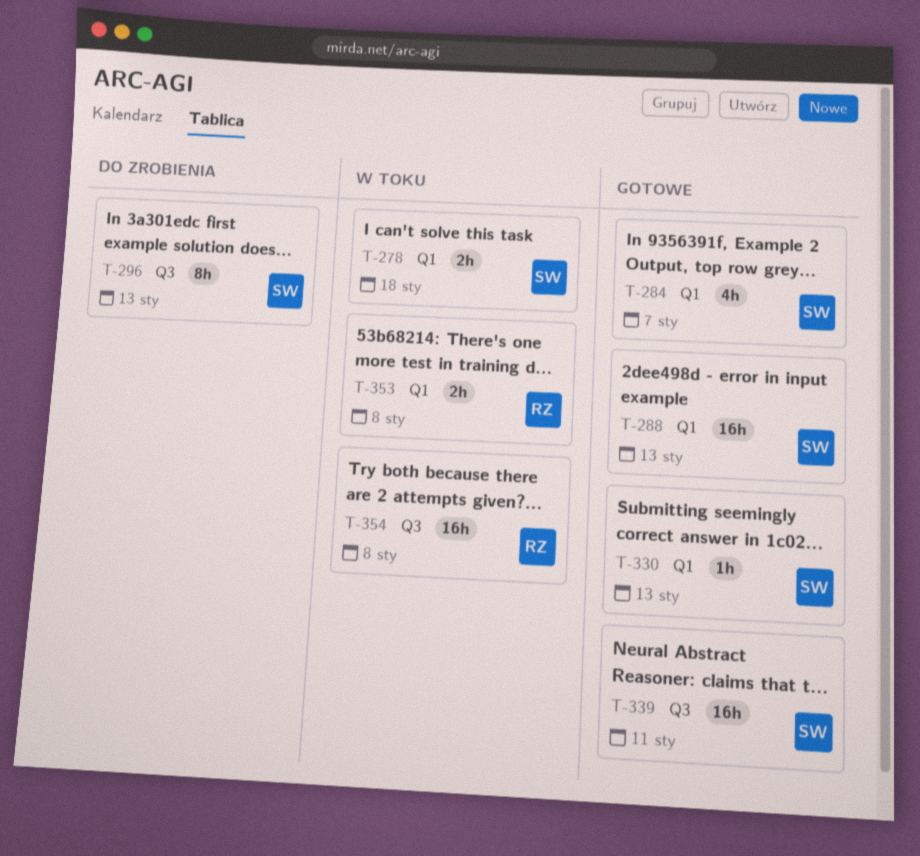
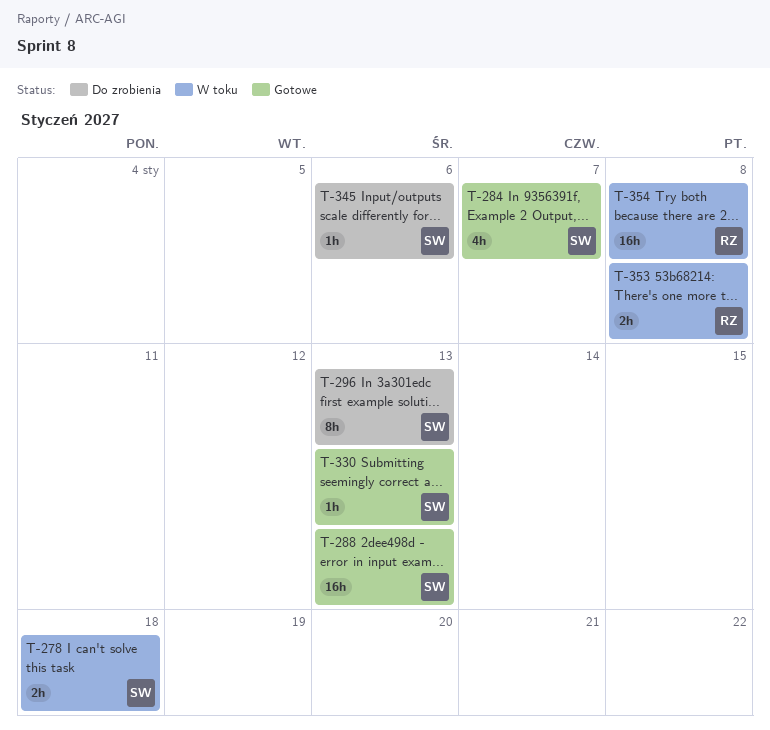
T-339: present -> none
T-345: none -> present

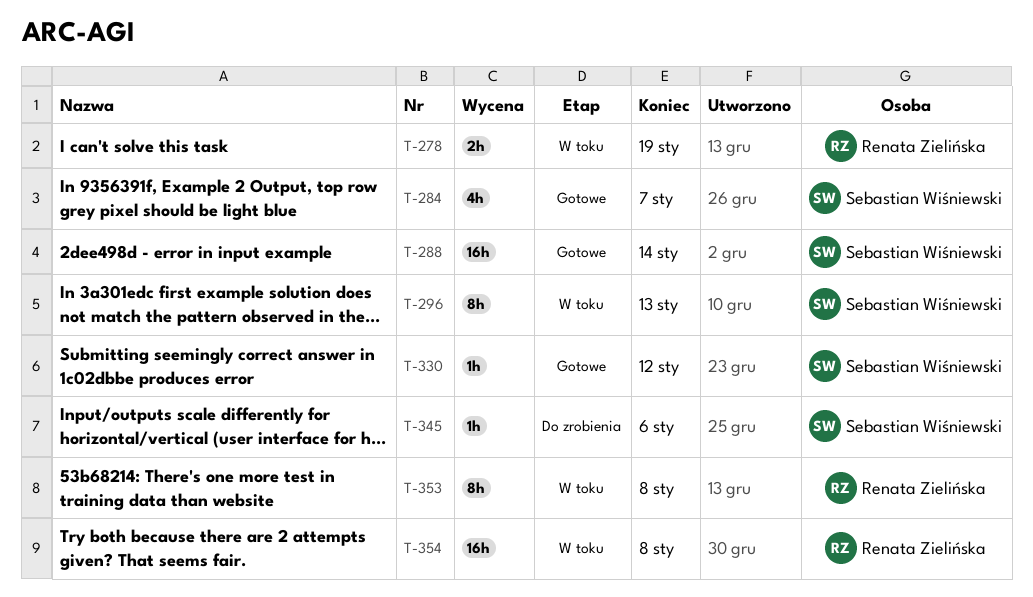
T-278, owner: Sebastian Wiśniewski -> Renata Zielińska
T-278, due: Jan 18 -> Jan 19
T-288, due: Jan 13 -> Jan 14
T-296, status: Do zrobienia -> W toku
T-330, due: Jan 13 -> Jan 12
T-353, estimate: 2h -> 8h

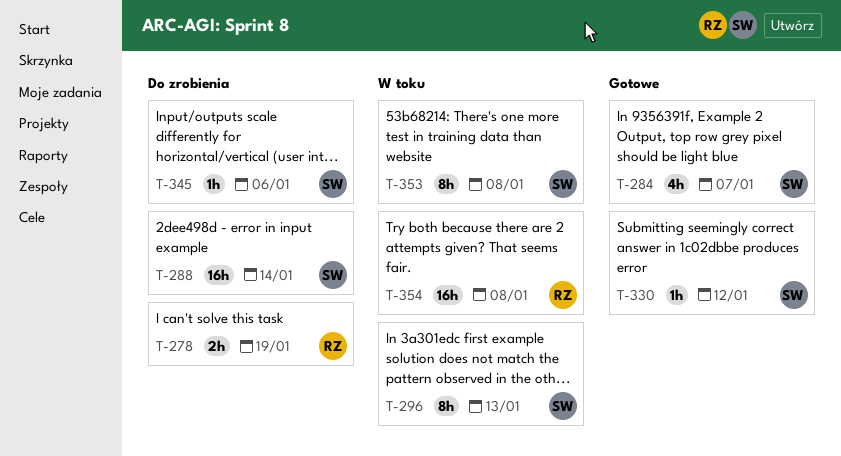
T-278, status: W toku -> Do zrobienia
T-288, status: Gotowe -> Do zrobienia
T-353, owner: Renata Zielińska -> Sebastian Wiśniewski

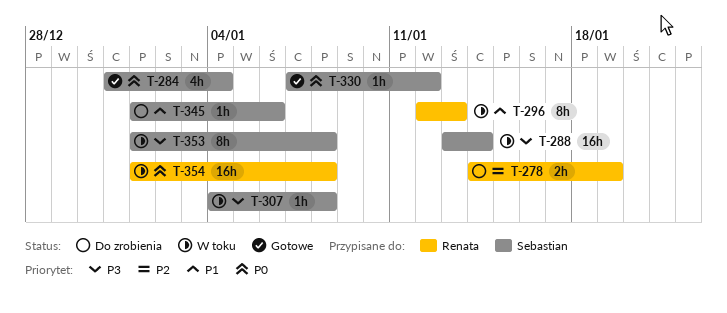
T-284, due: Jan 7 -> Jan 4
T-288, status: Do zrobienia -> W toku
T-296, owner: Sebastian -> Renata
T-307: none -> present

